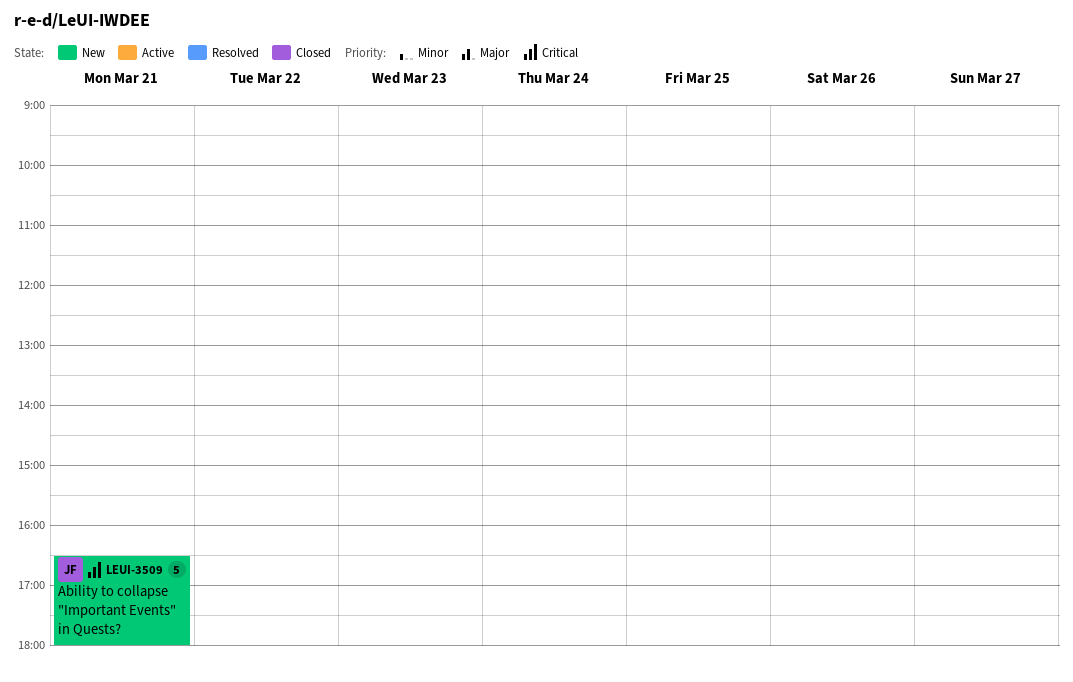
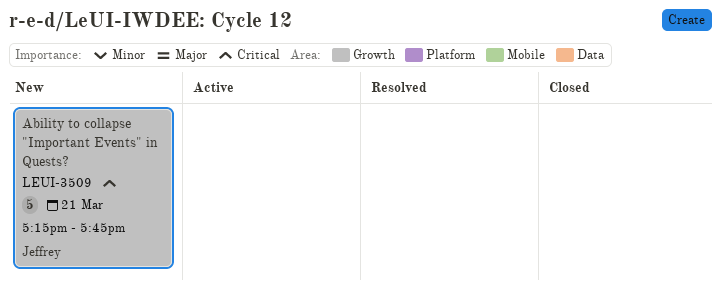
LEUI-3509, begins: 16:30 -> 17:15
LEUI-3509, ends: 18:00 -> 17:45

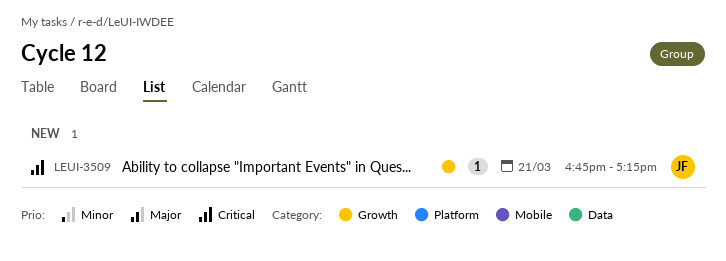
LEUI-3509, estimate: 5 -> 1
LEUI-3509, begins: 17:15 -> 16:45
LEUI-3509, ends: 17:45 -> 17:15

